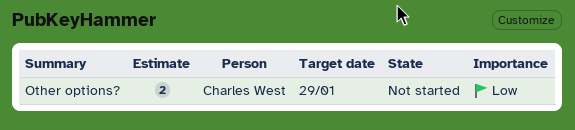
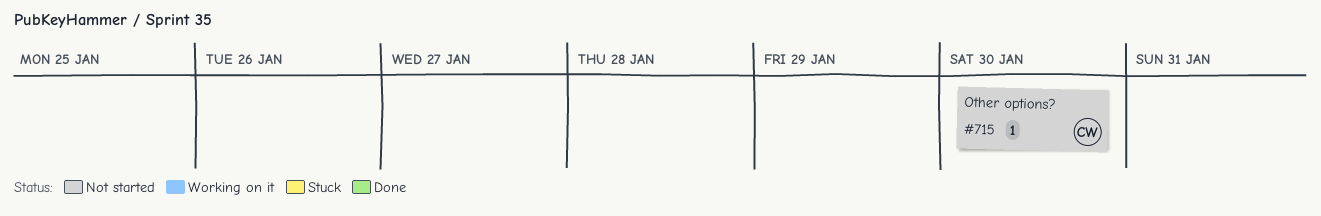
Other options?, estimate: 2 -> 1
Other options?, due: Jan 29 -> Jan 30

